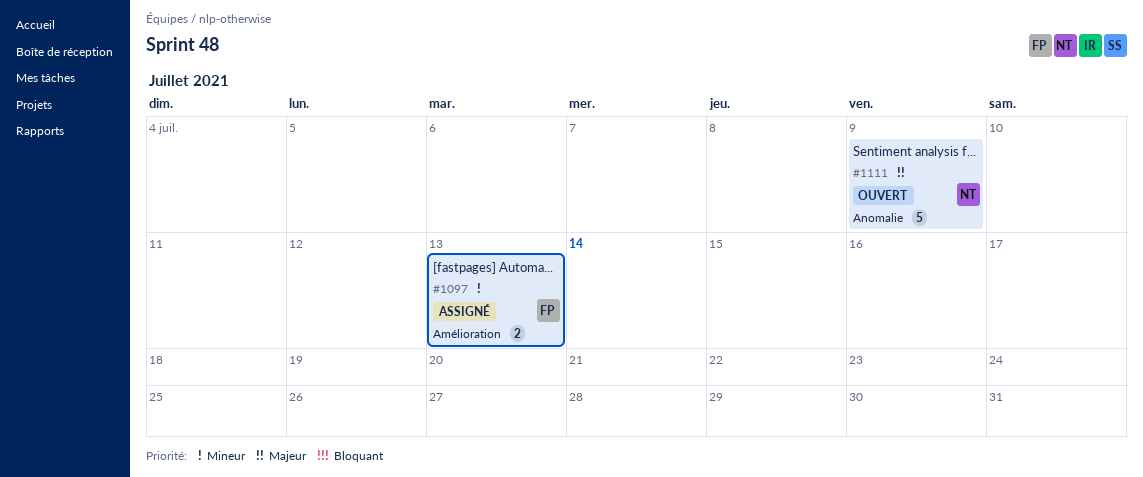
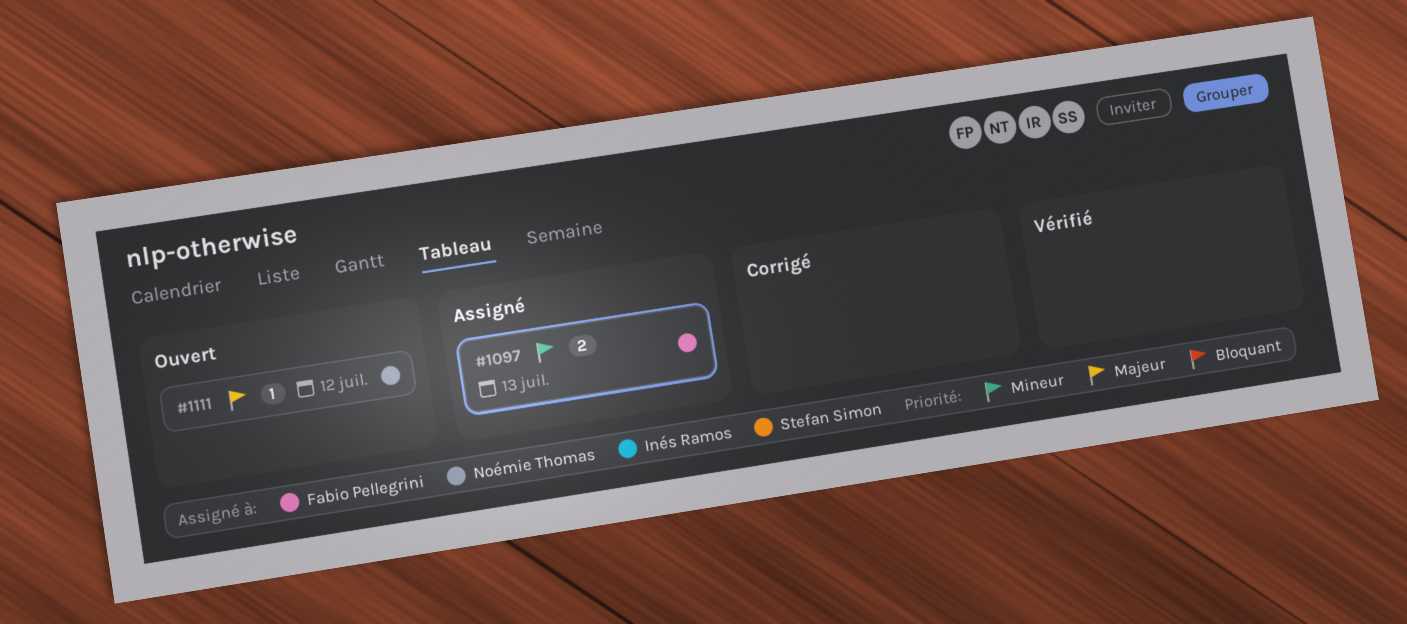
#1111, estimate: 5 -> 1
#1111, due: Jul 9 -> Jul 12

